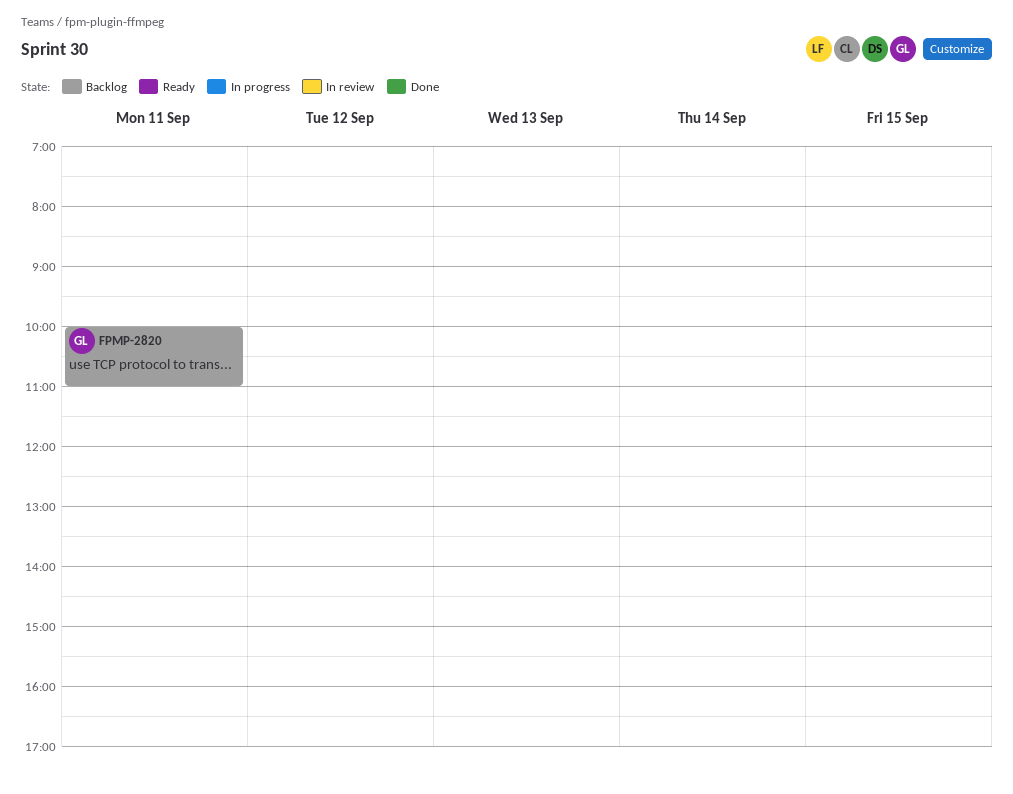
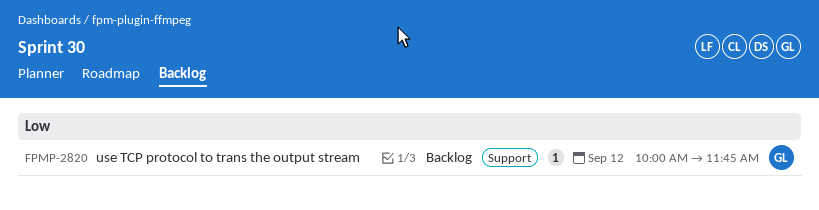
FPMP-2820, day: Sep 11 -> Sep 12
FPMP-2820, ends: 11:00 -> 11:45

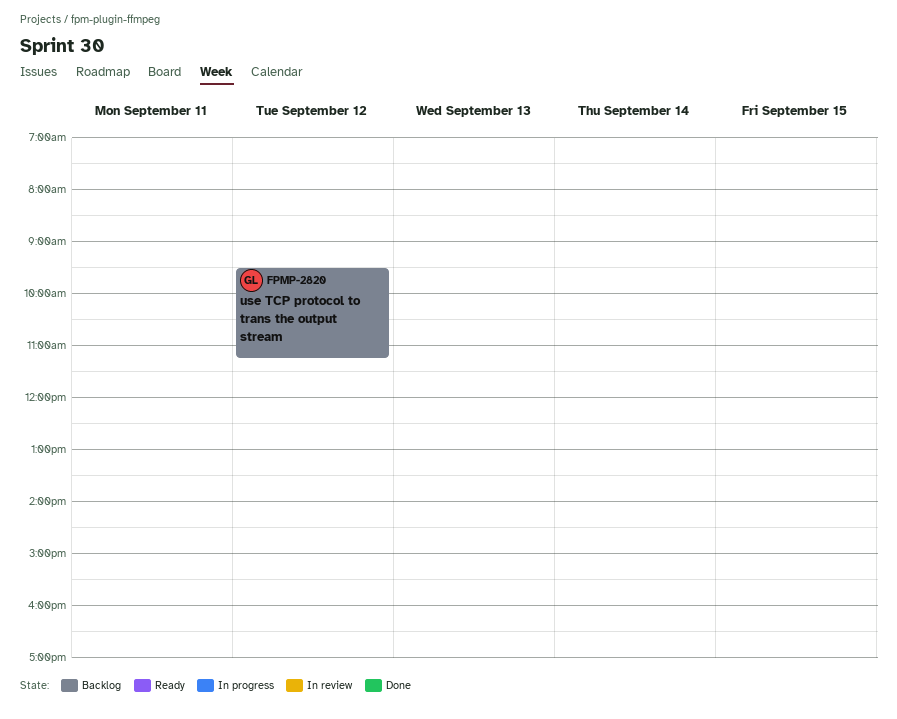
FPMP-2820, begins: 10:00 -> 09:30
FPMP-2820, ends: 11:45 -> 11:15

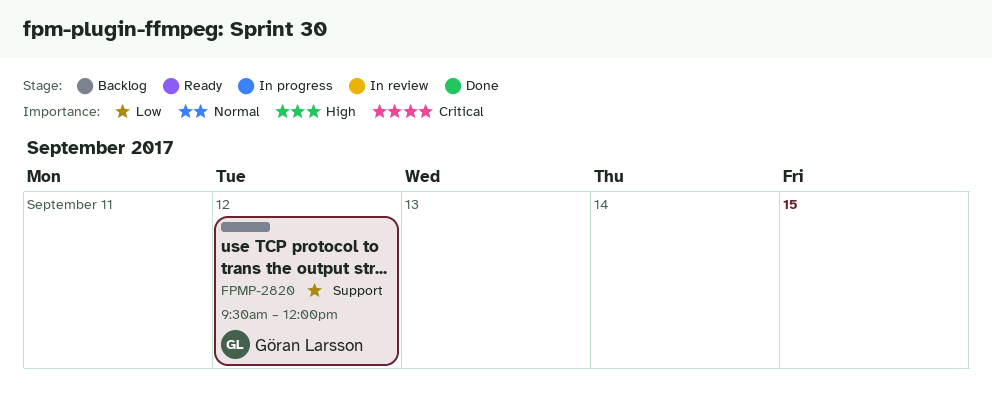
FPMP-2820, ends: 11:15 -> 12:00

